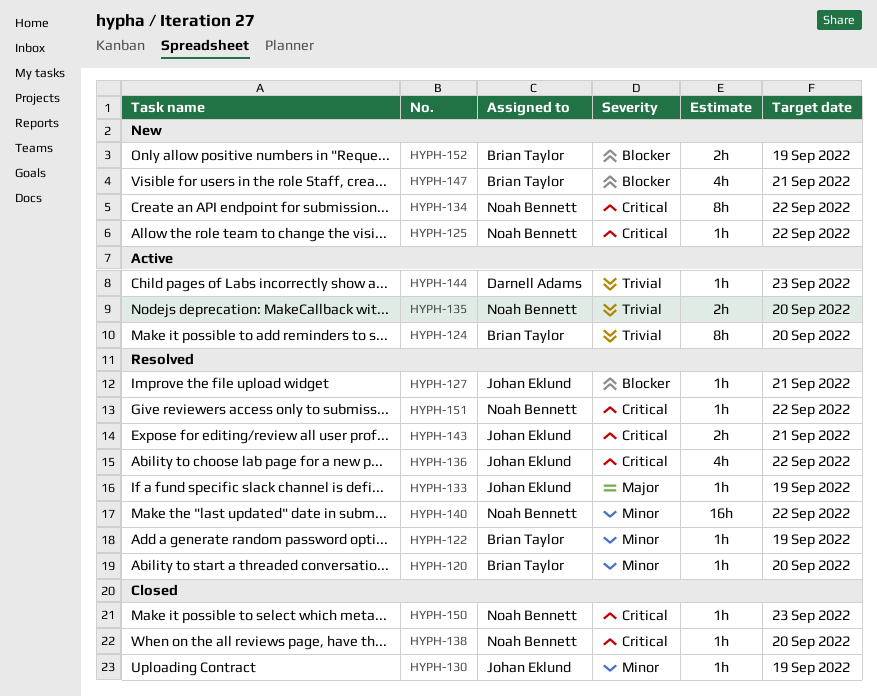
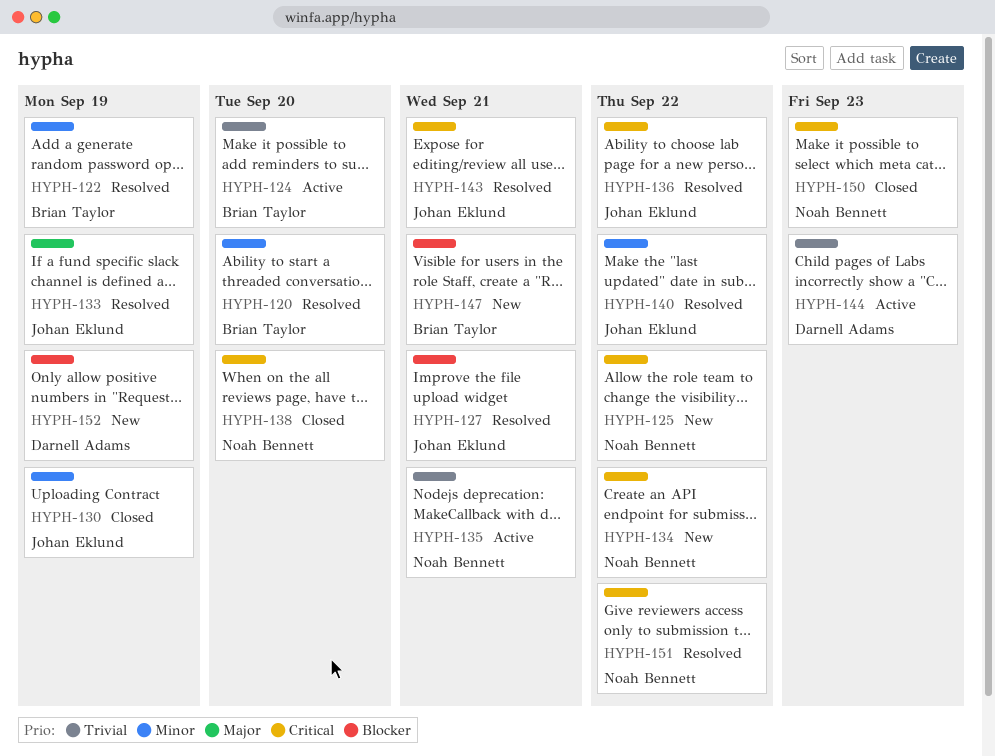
HYPH-135, due: Sep 20 -> Sep 21
HYPH-140, owner: Noah Bennett -> Johan Eklund
HYPH-152, owner: Brian Taylor -> Darnell Adams

